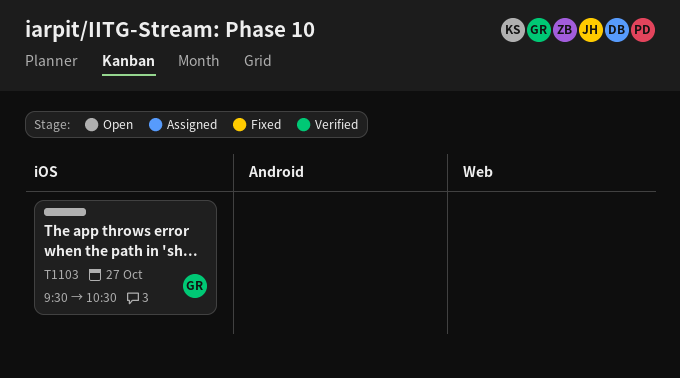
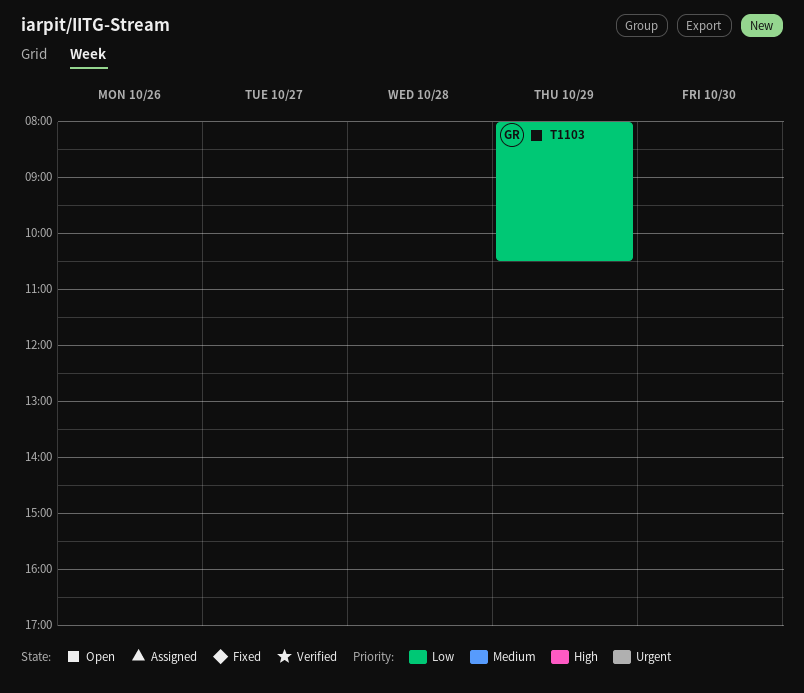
T1103, day: Oct 27 -> Oct 29
T1103, begins: 09:30 -> 08:00

